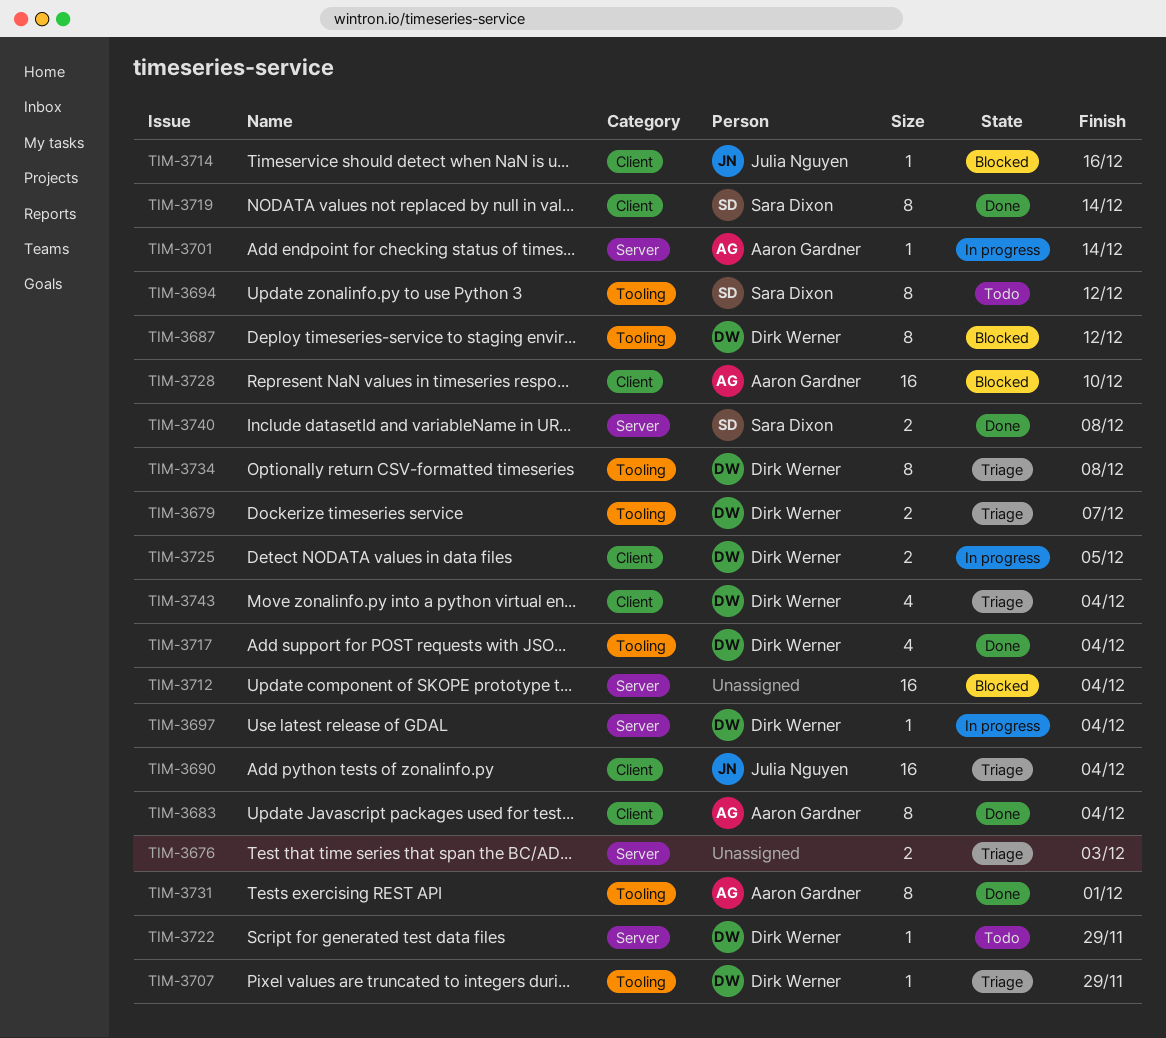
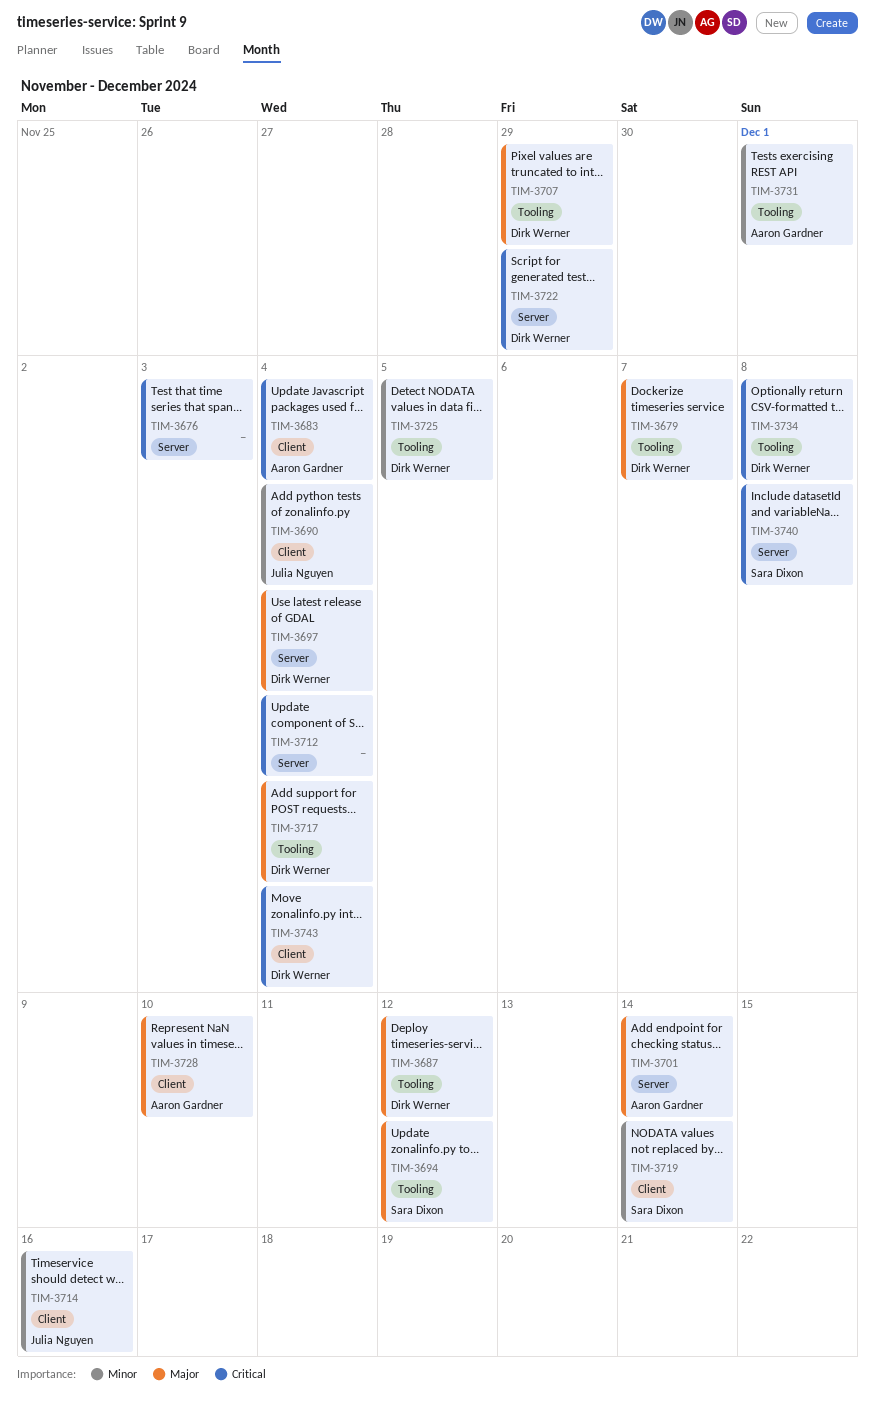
TIM-3725, label: Client -> Tooling

